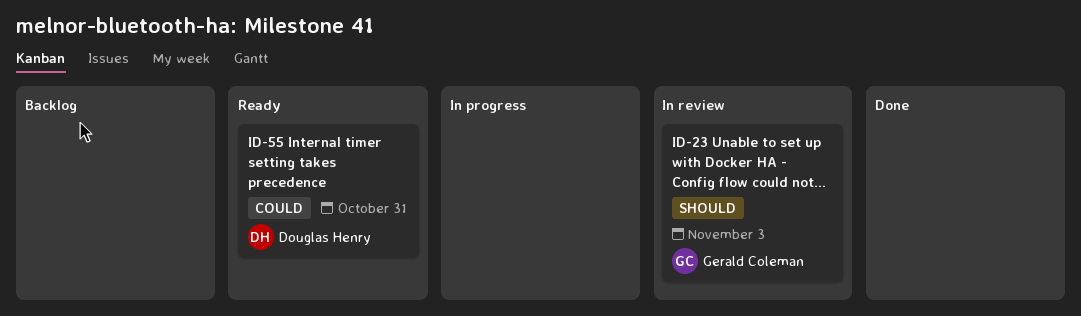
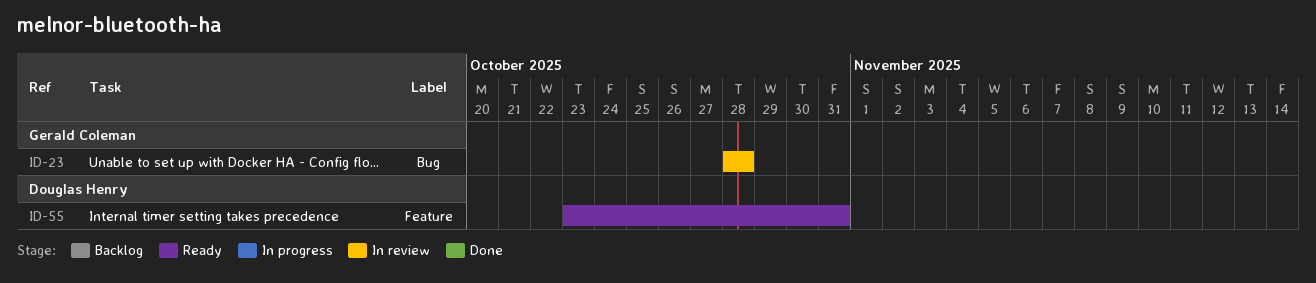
ID-23, due: Nov 3 -> Oct 28

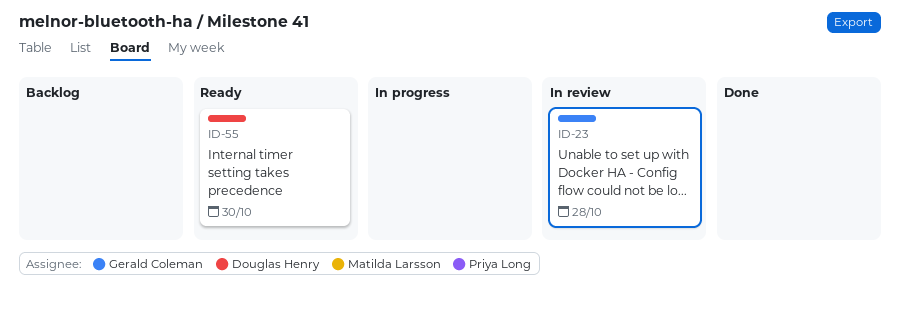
ID-55, due: Oct 31 -> Oct 30

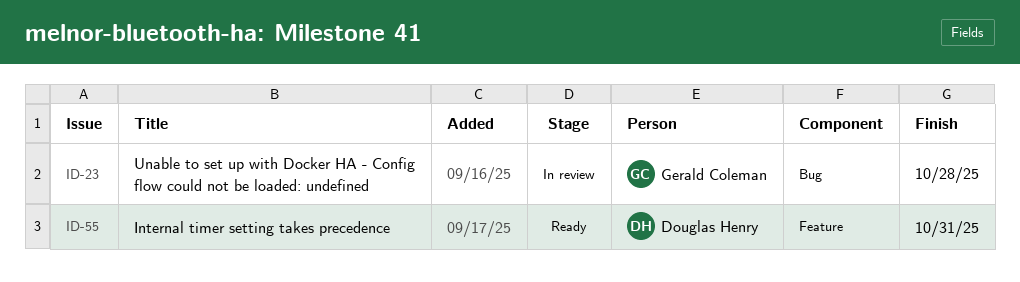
ID-55, due: Oct 30 -> Oct 31

